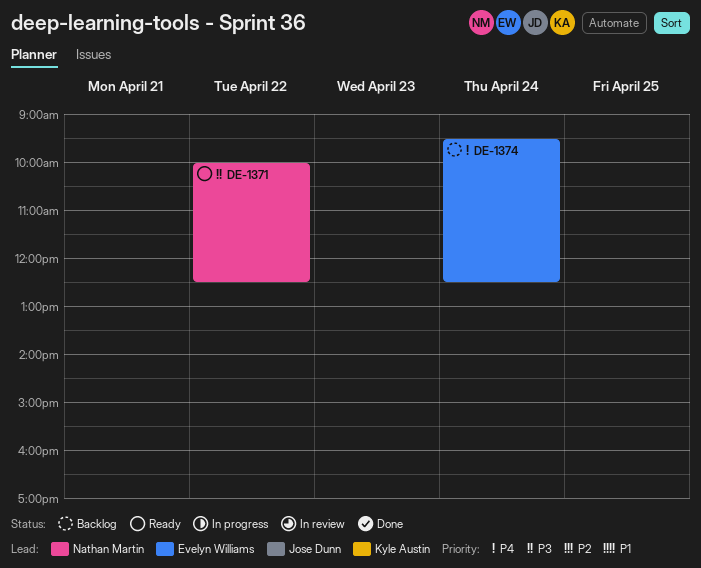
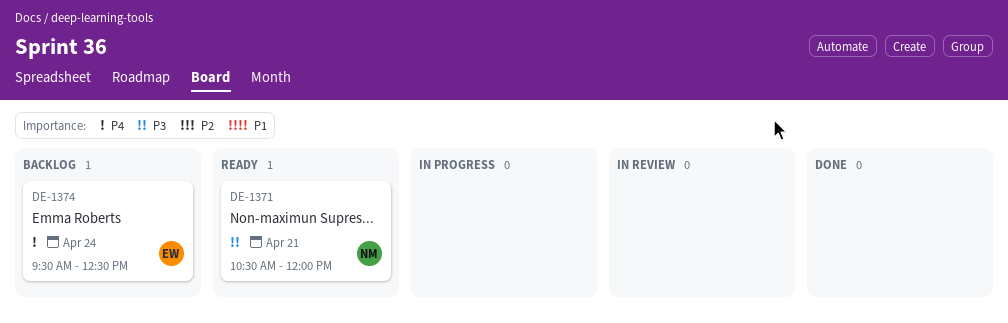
DE-1371, day: Apr 22 -> Apr 21
DE-1371, begins: 10:00 -> 10:30
DE-1371, ends: 12:30 -> 12:00

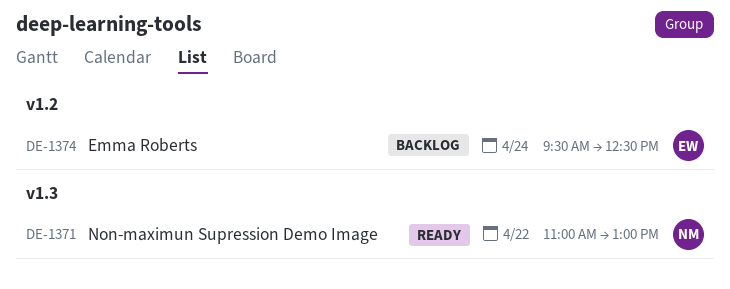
DE-1371, day: Apr 21 -> Apr 22
DE-1371, begins: 10:30 -> 11:00
DE-1371, ends: 12:00 -> 13:00

